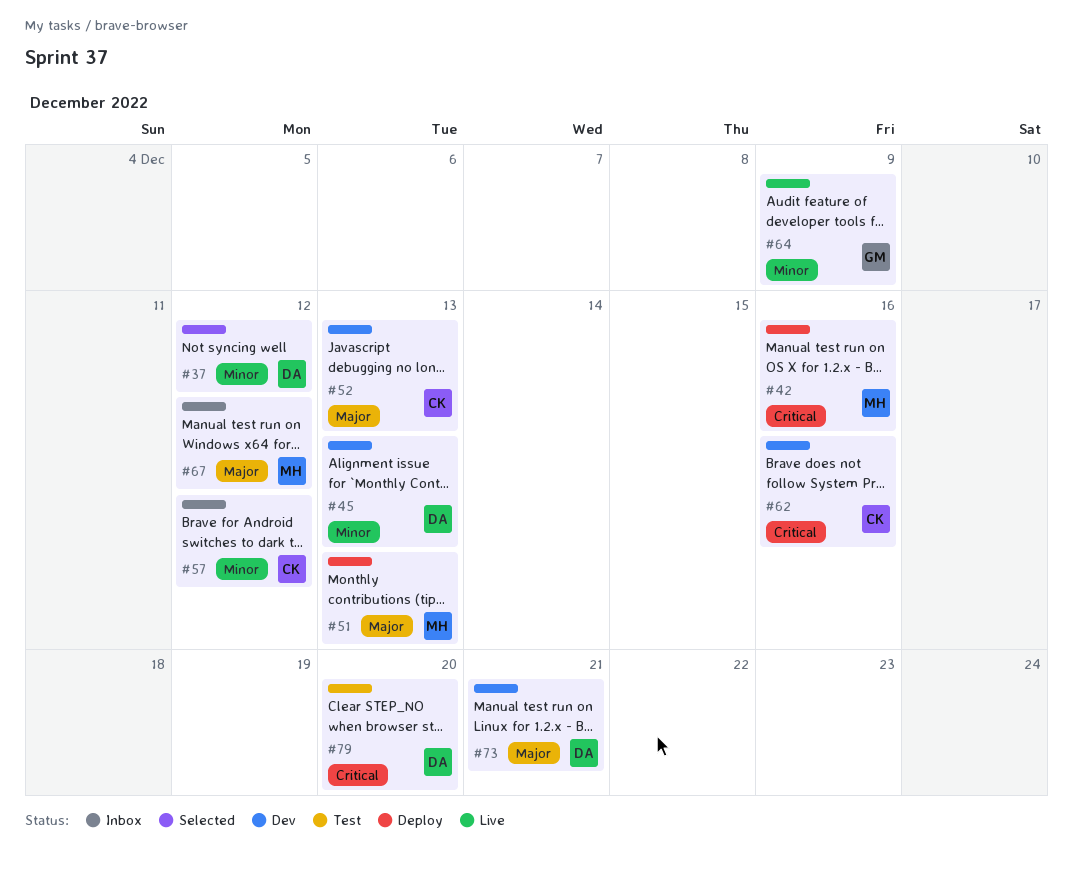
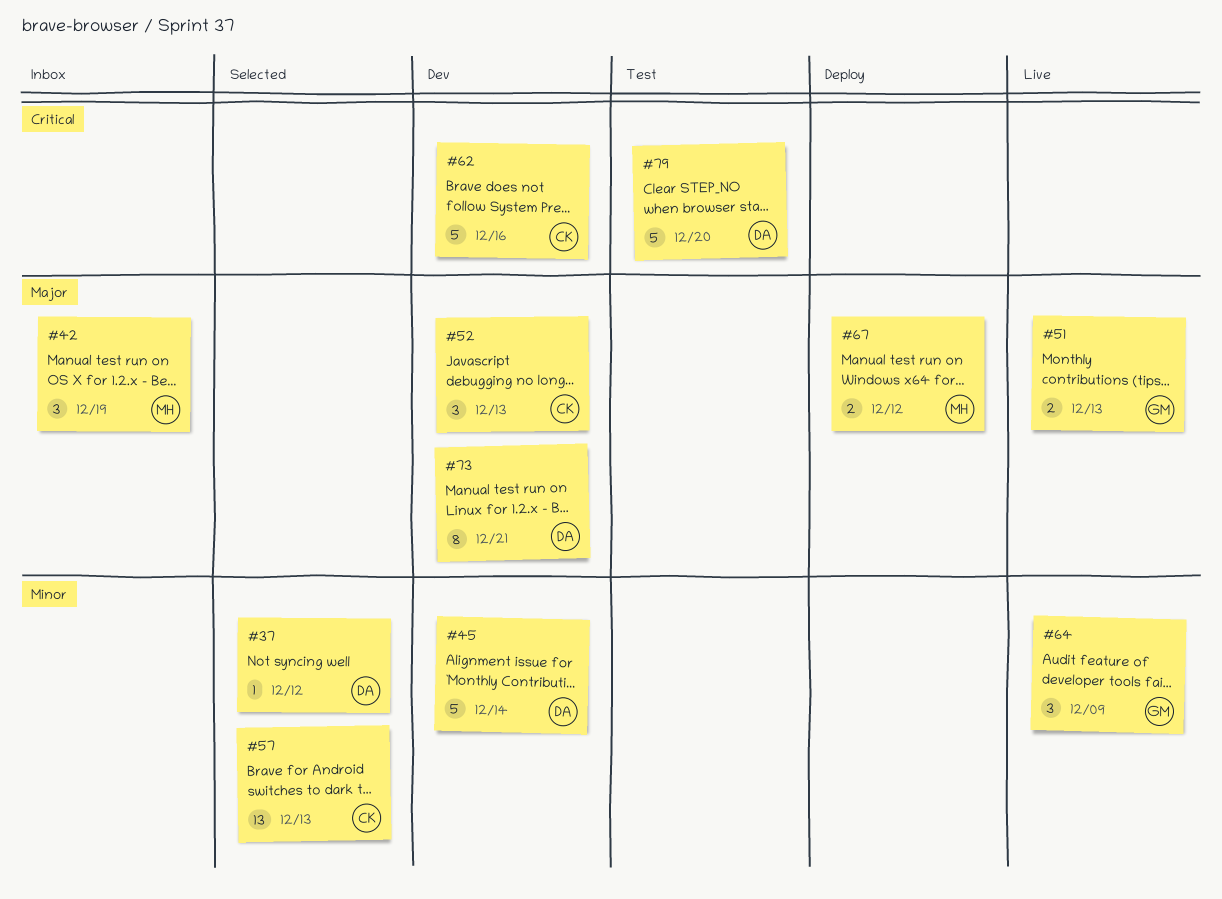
#42, status: Deploy -> Inbox
#42, priority: Critical -> Major
#42, due: Dec 16 -> Dec 19
#45, due: Dec 13 -> Dec 14
#51, status: Deploy -> Live
#51, owner: MH -> GM
#57, status: Inbox -> Selected
#57, due: Dec 12 -> Dec 13
#67, status: Inbox -> Deploy

